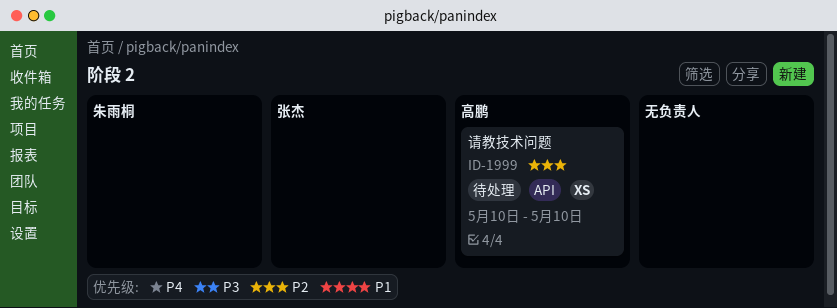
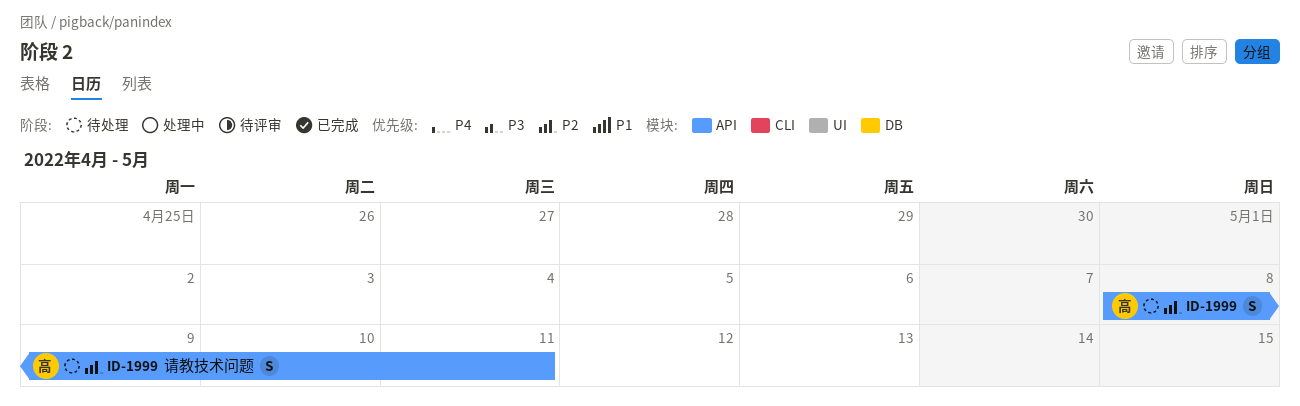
ID-1999, estimate: XS -> S
ID-1999, start: May 10 -> May 8
ID-1999, due: May 10 -> May 11

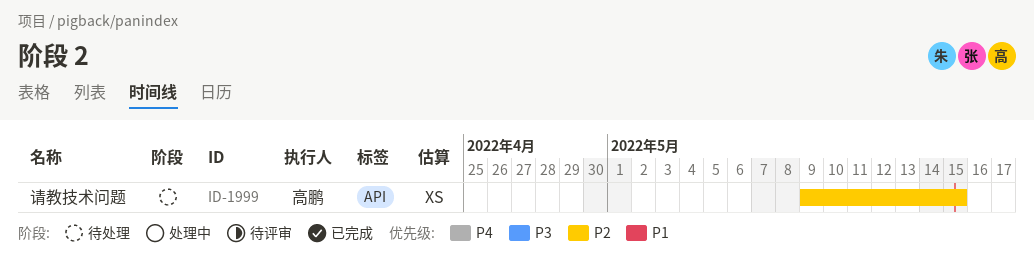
ID-1999, estimate: S -> XS
ID-1999, start: May 8 -> May 9
ID-1999, due: May 11 -> May 15

